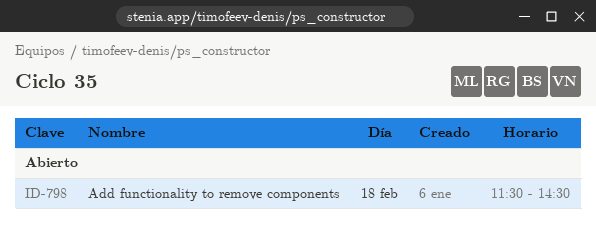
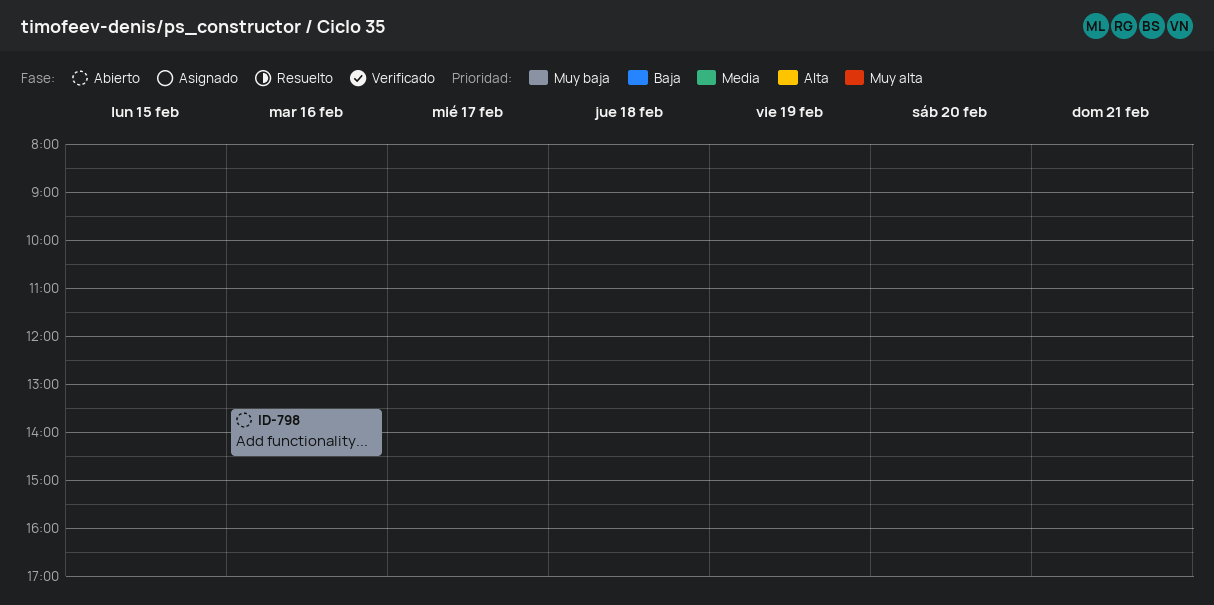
ID-798, day: Feb 18 -> Feb 16
ID-798, begins: 11:30 -> 13:30

